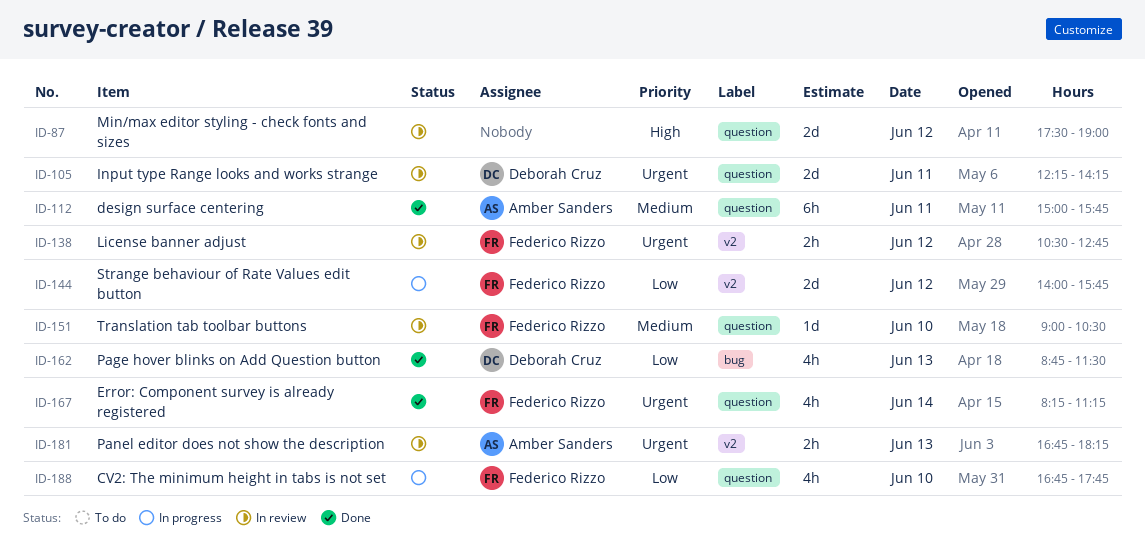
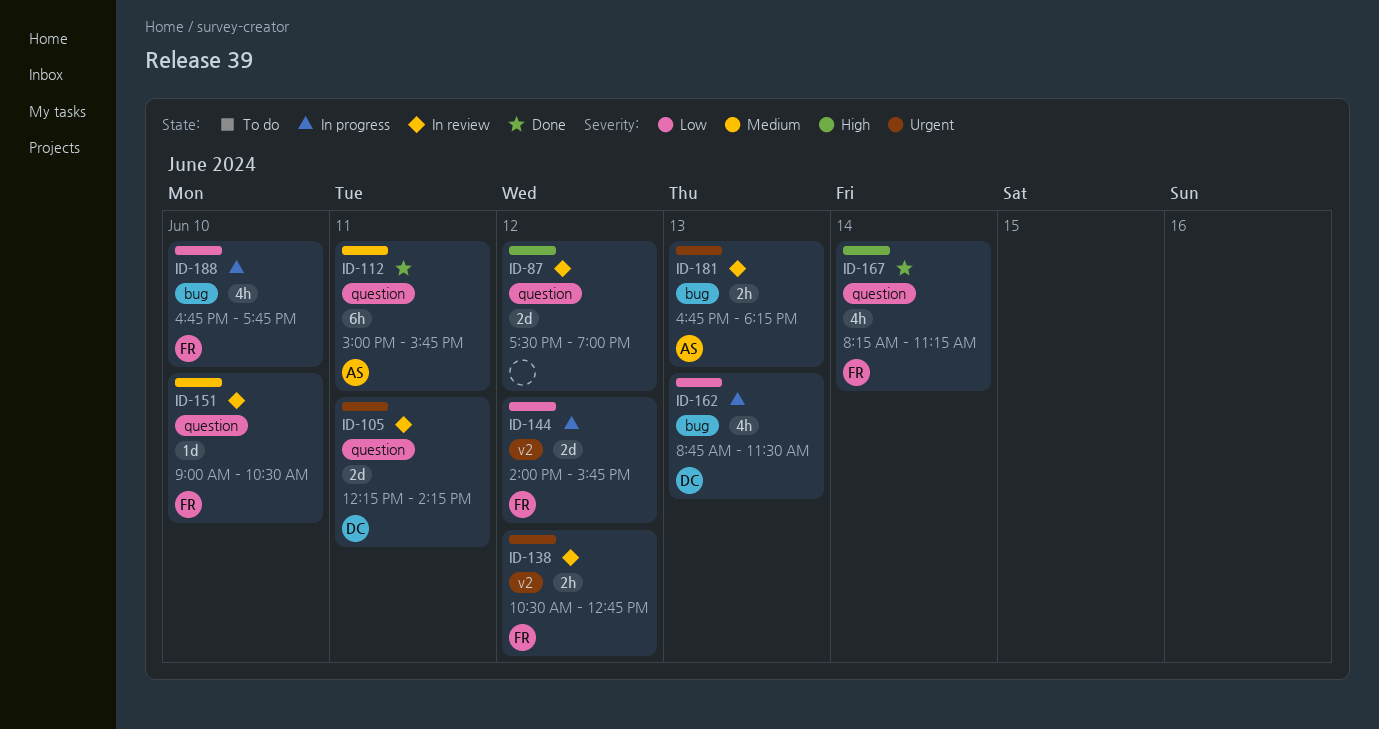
ID-162, status: Done -> In progress
ID-167, priority: Urgent -> High
ID-181, label: v2 -> bug
ID-188, label: question -> bug

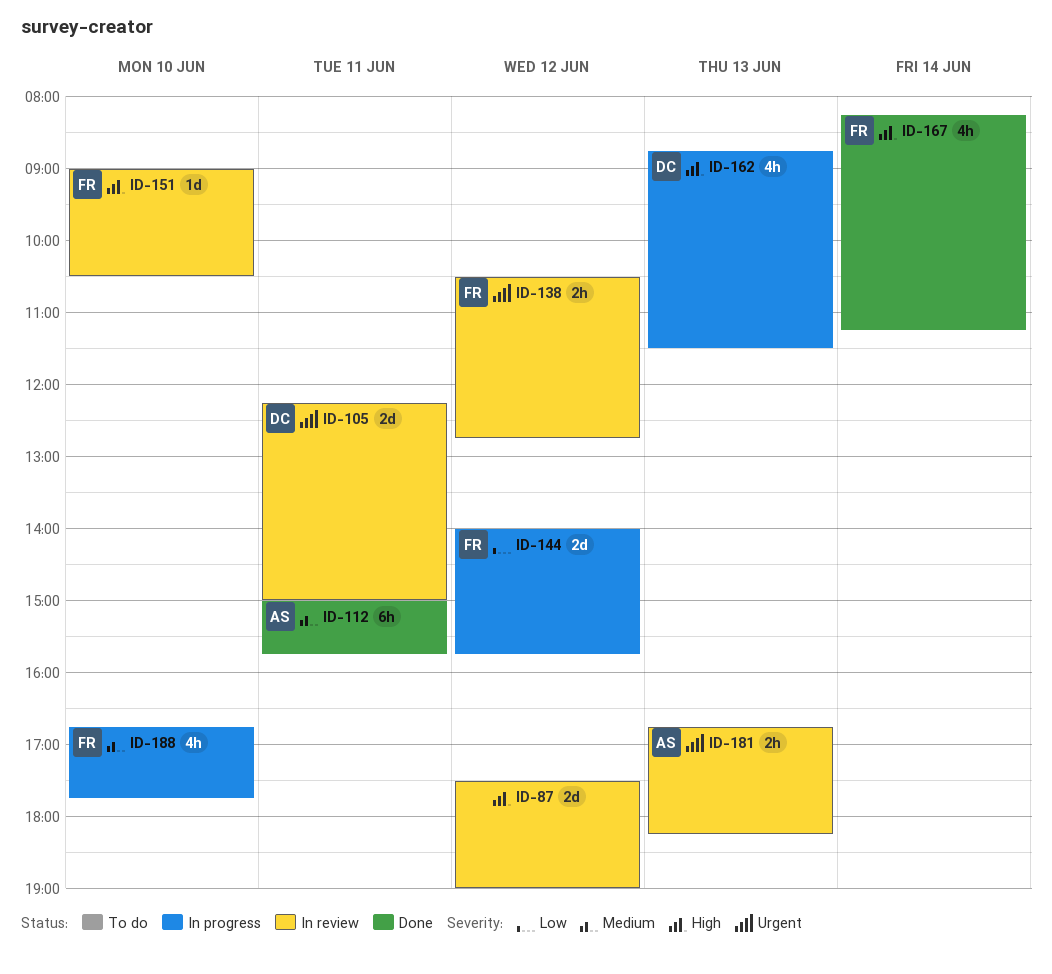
ID-105, ends: 14:15 -> 15:00
ID-151, priority: Medium -> High
ID-162, priority: Low -> High
ID-188, priority: Low -> Medium

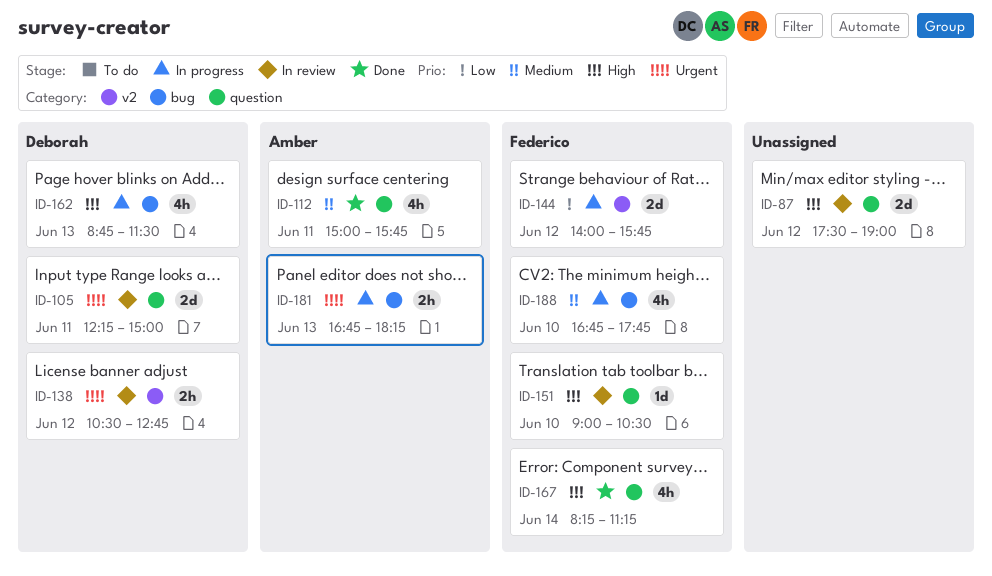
ID-112, estimate: 6h -> 4h
ID-138, owner: Federico -> Deborah
ID-181, status: In review -> In progress

